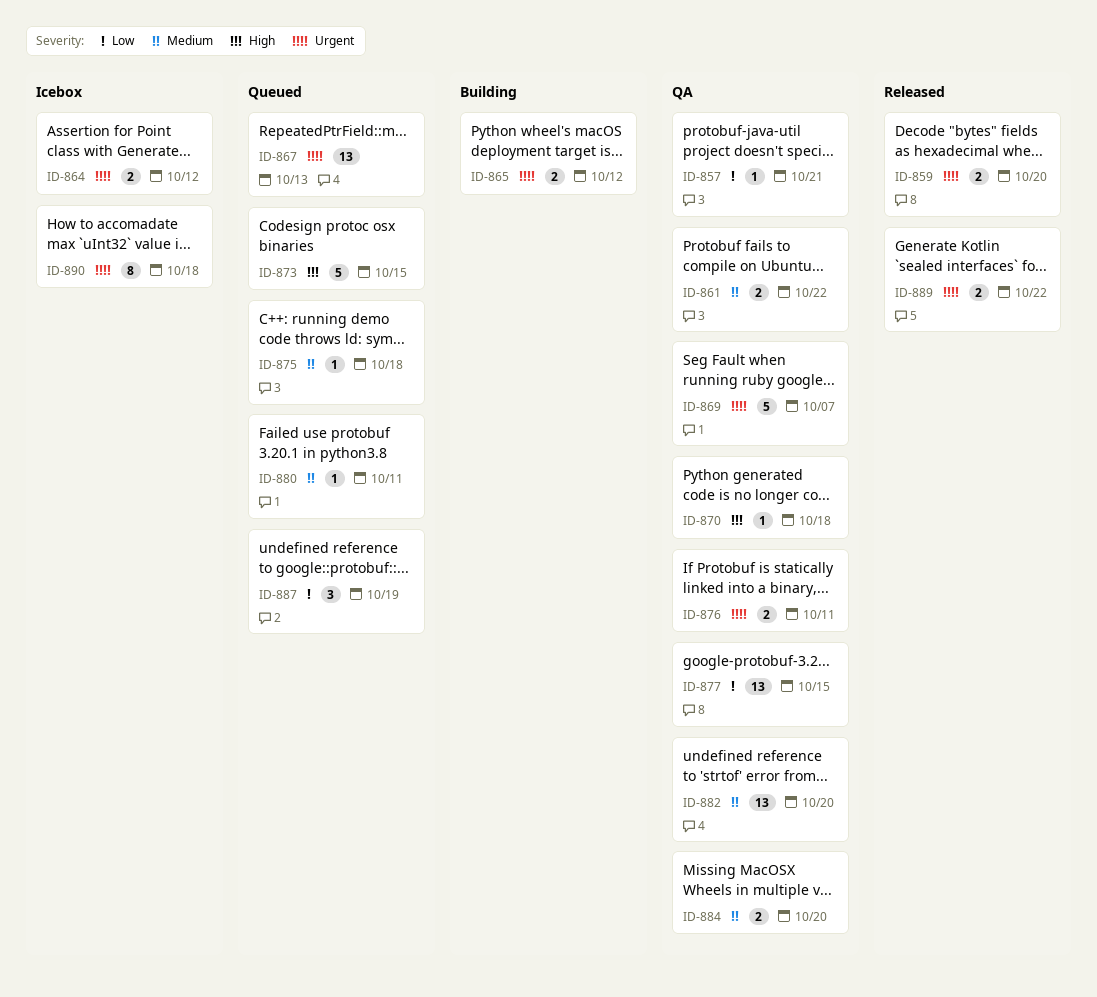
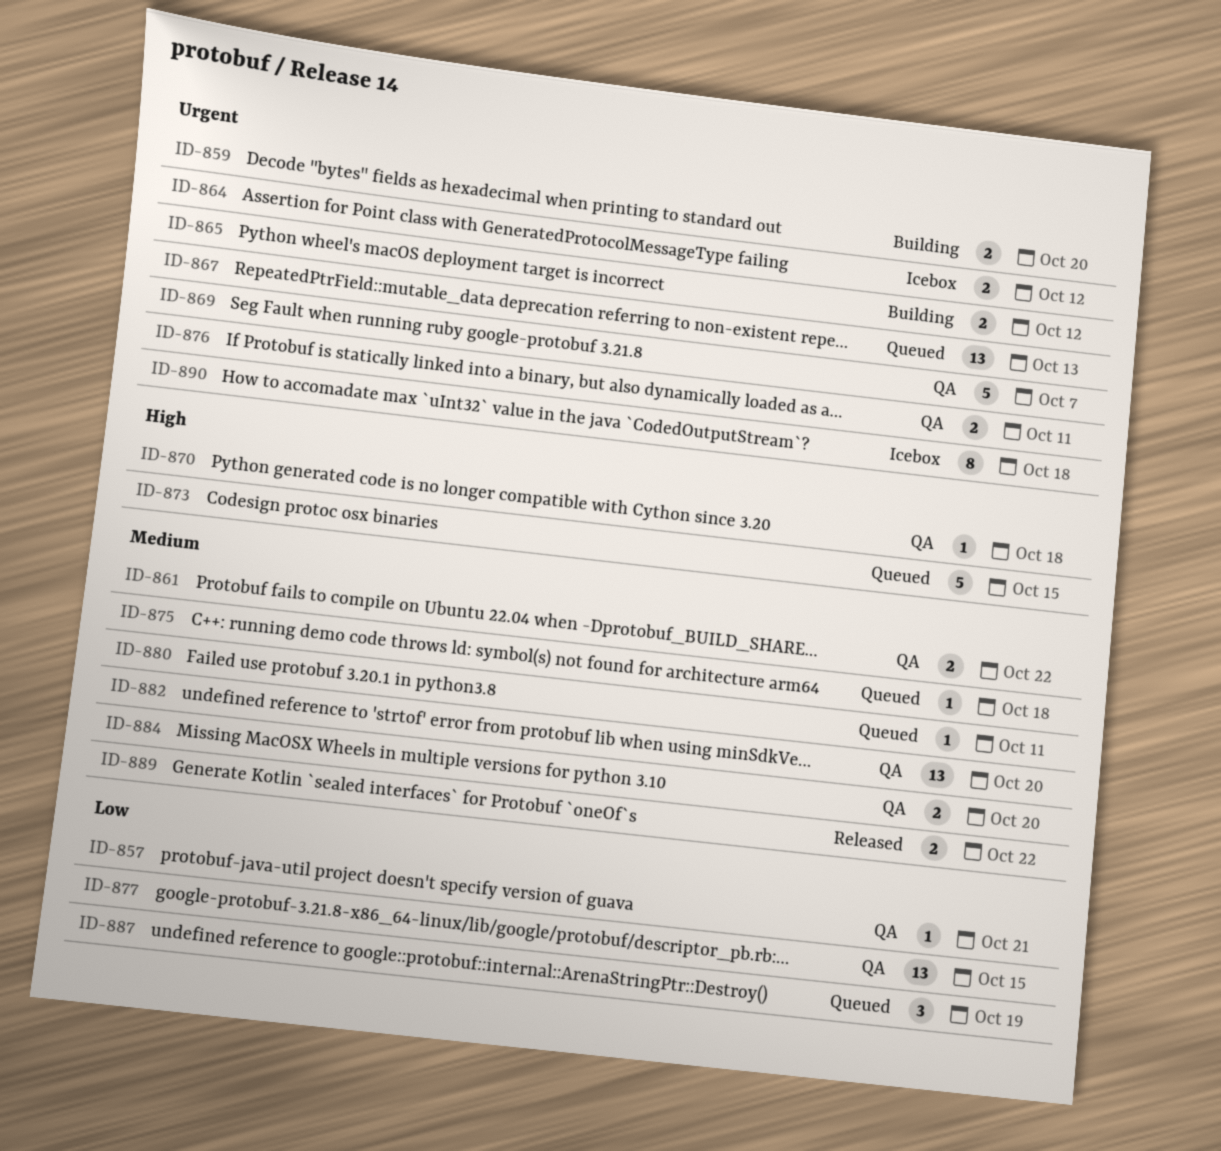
ID-859, status: Released -> Building
ID-889, priority: Urgent -> Medium

